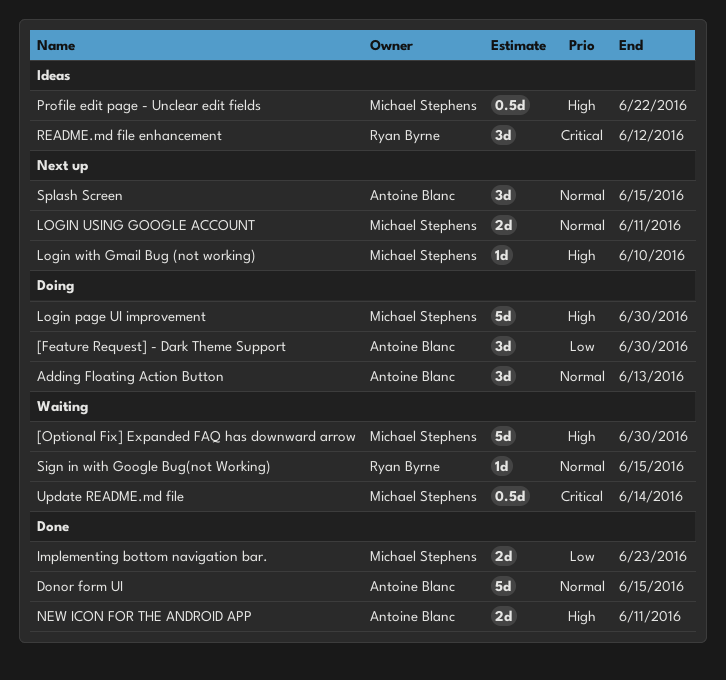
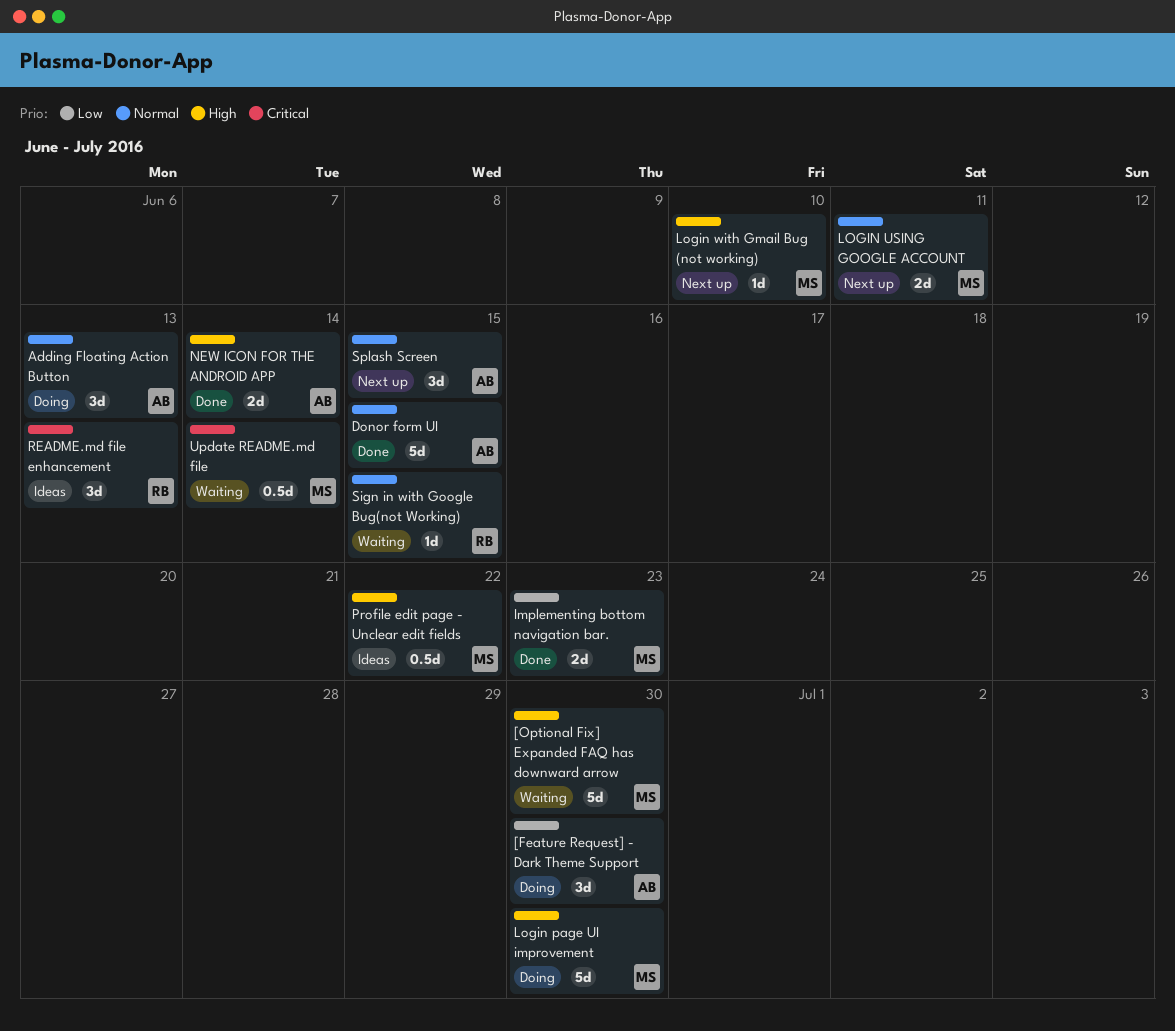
NEW ICON FOR THE ANDROID APP, due: Jun 11 -> Jun 14
README.md file enhancement, due: Jun 12 -> Jun 13

